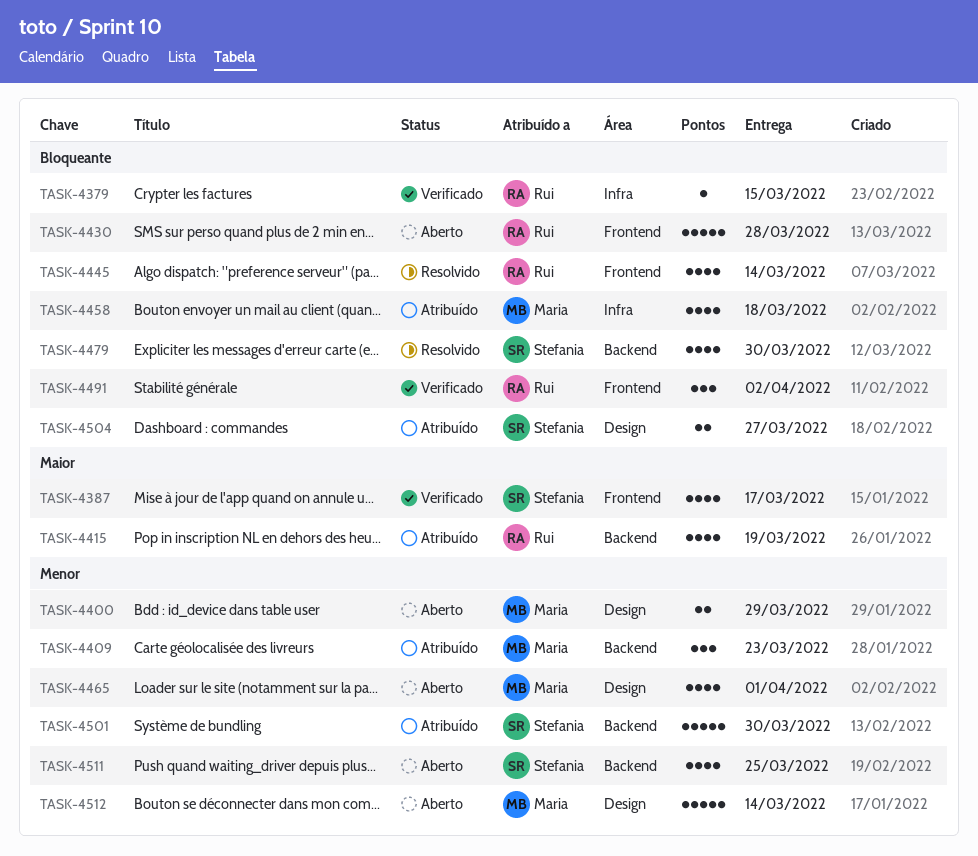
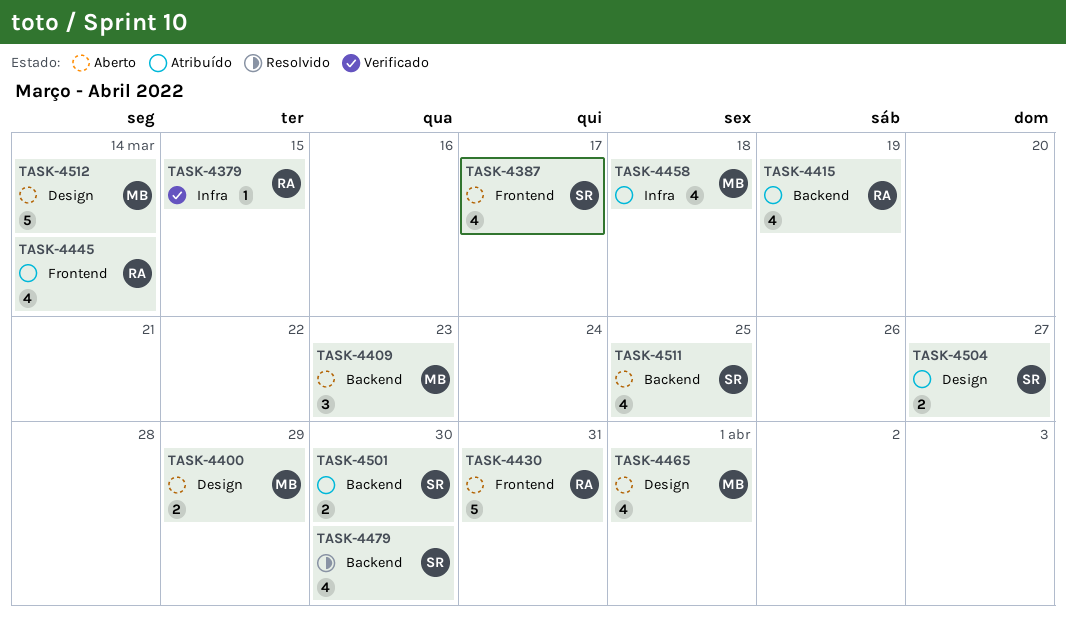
TASK-4387, status: Verificado -> Aberto
TASK-4409, status: Atribuído -> Aberto
TASK-4430, due: Mar 28 -> Mar 31
TASK-4445, status: Resolvido -> Atribuído
TASK-4491: present -> none
TASK-4501, estimate: 5 -> 2

